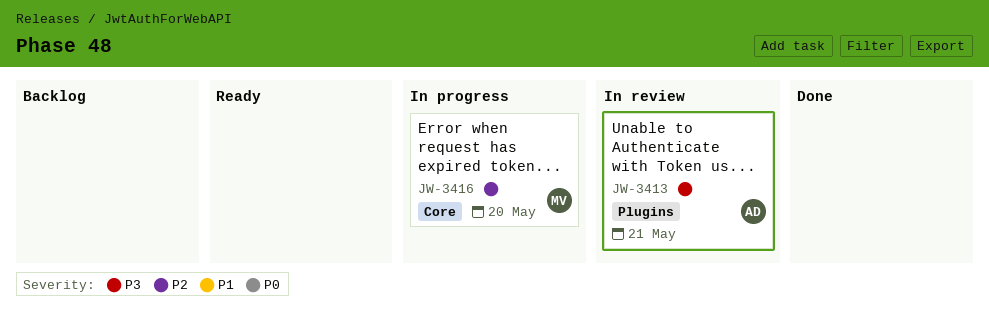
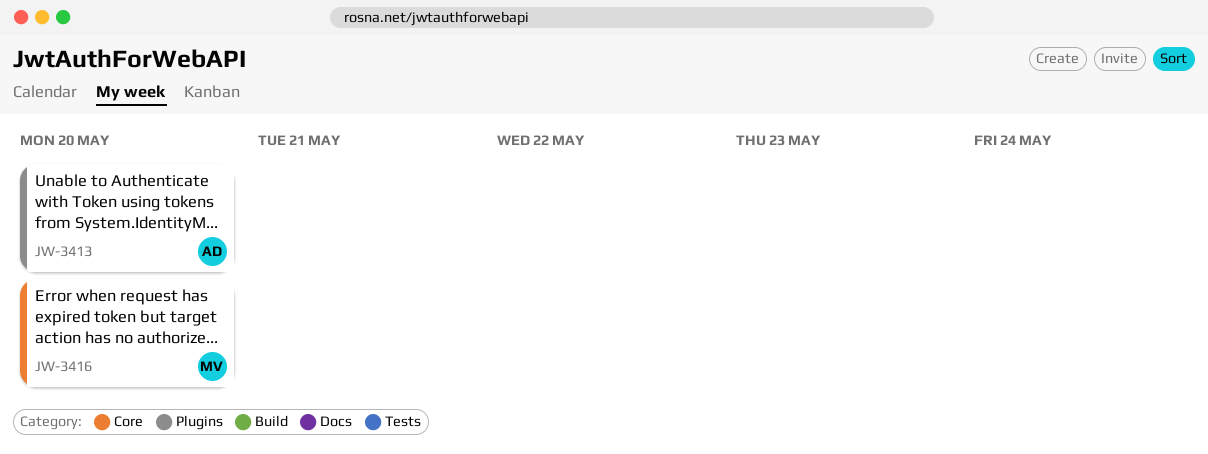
JW-3413, due: May 21 -> May 20

